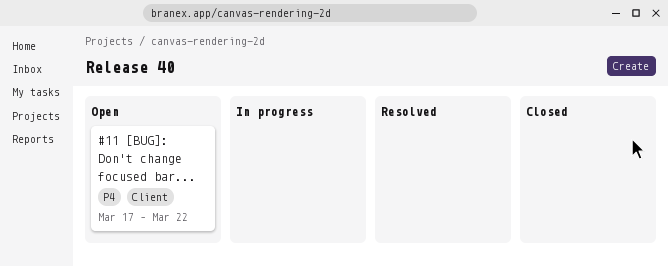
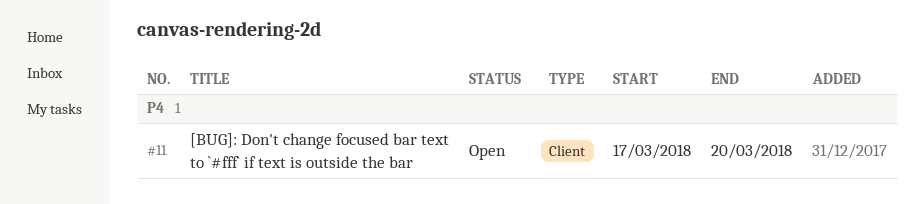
#11, due: Mar 22 -> Mar 20

